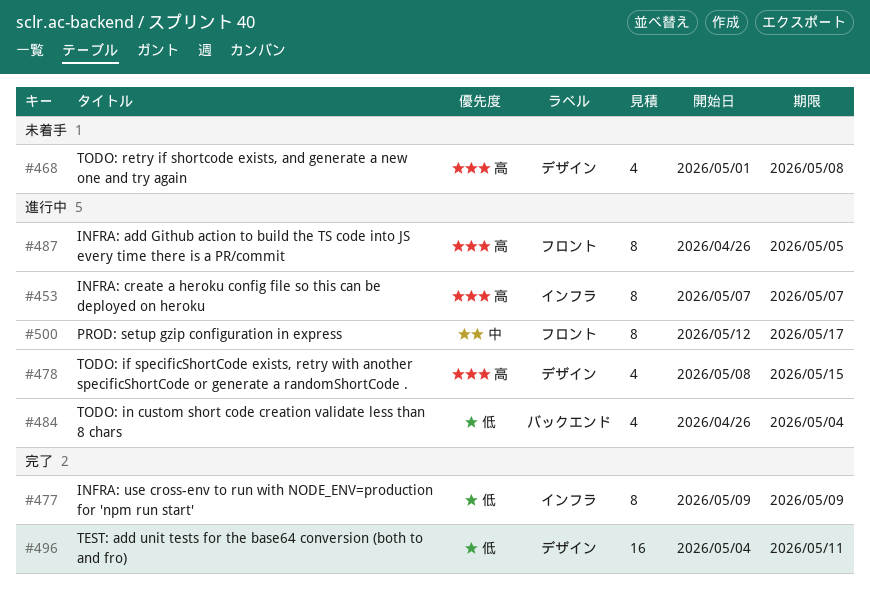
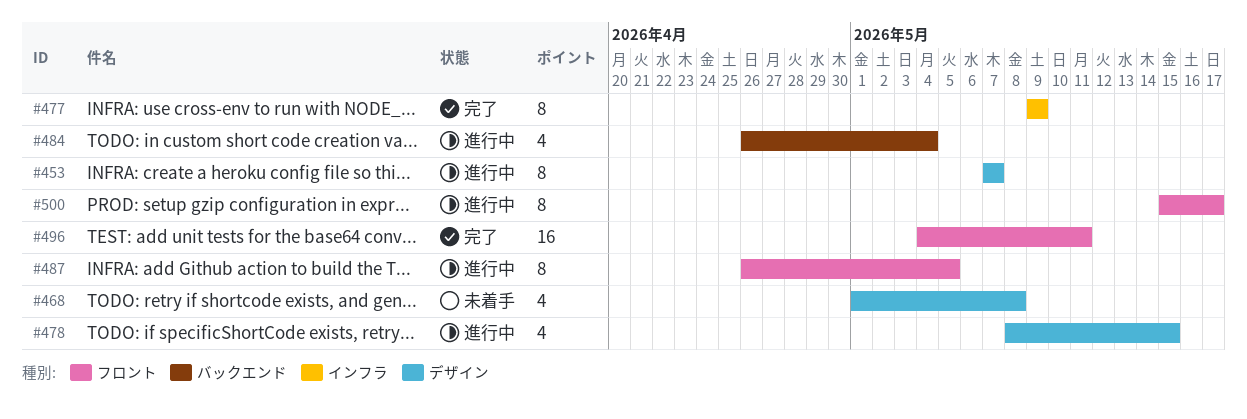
#453, label: インフラ -> デザイン
#496, label: デザイン -> フロント
#500, start: May 12 -> May 15

